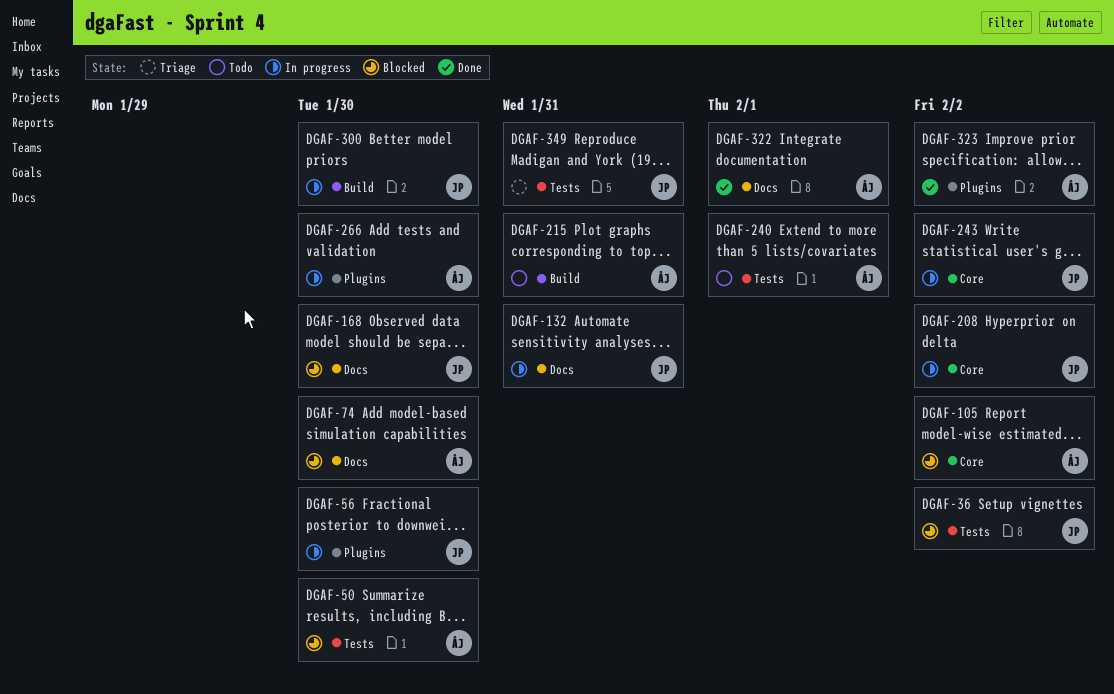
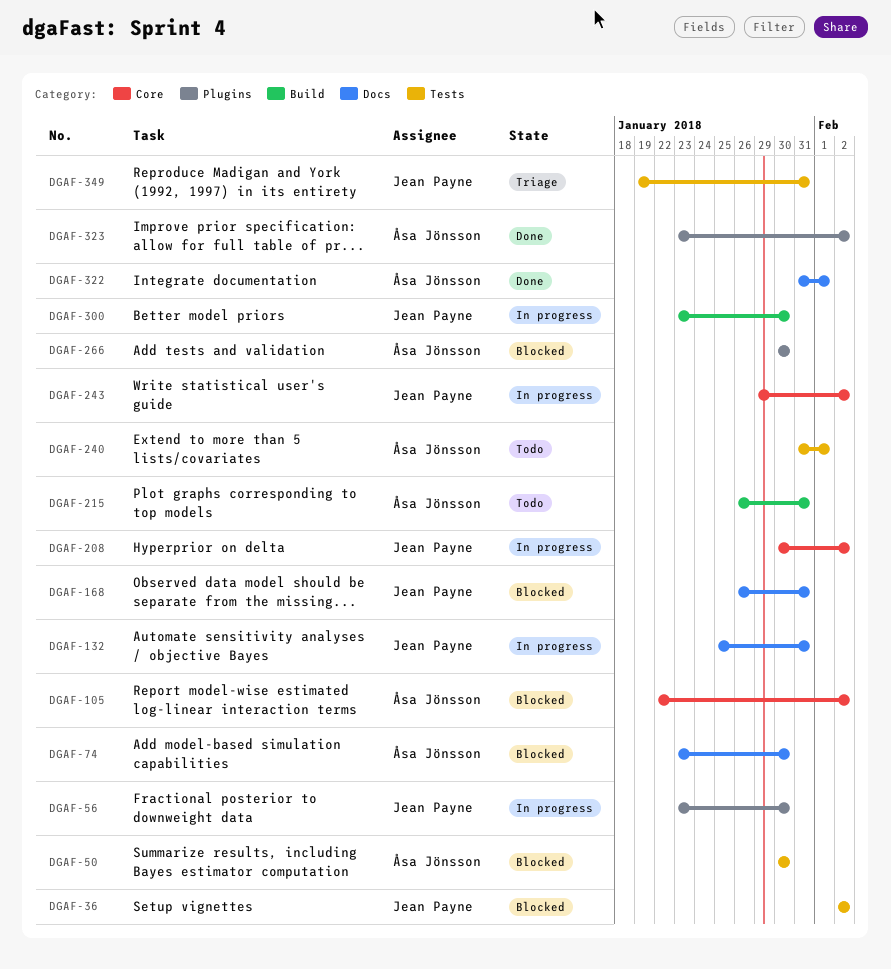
DGAF-168, due: Jan 30 -> Jan 31
DGAF-266, status: In progress -> Blocked

